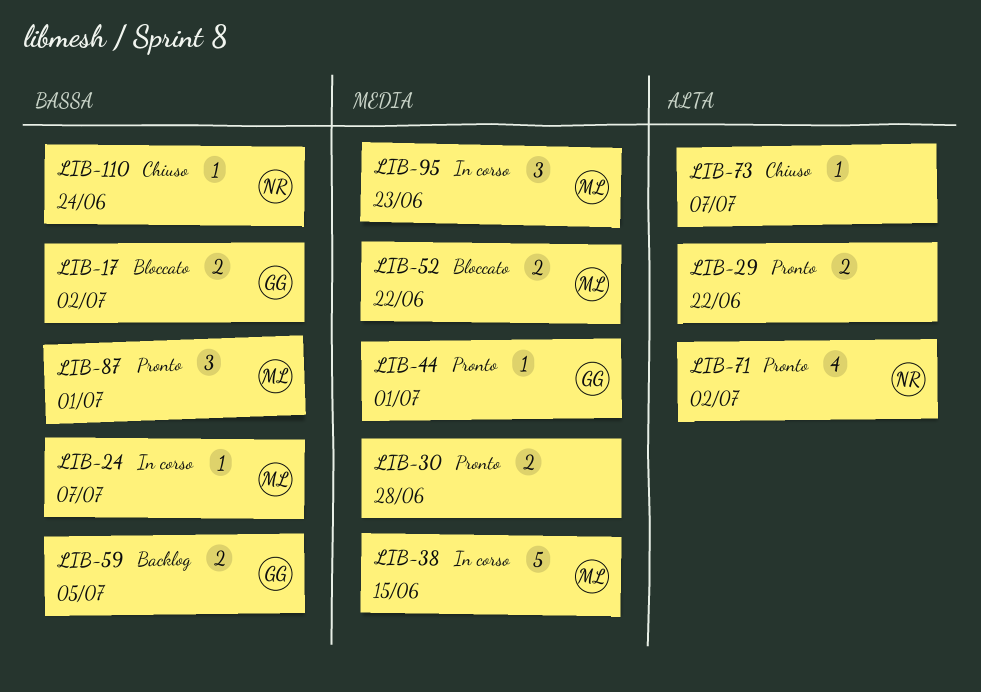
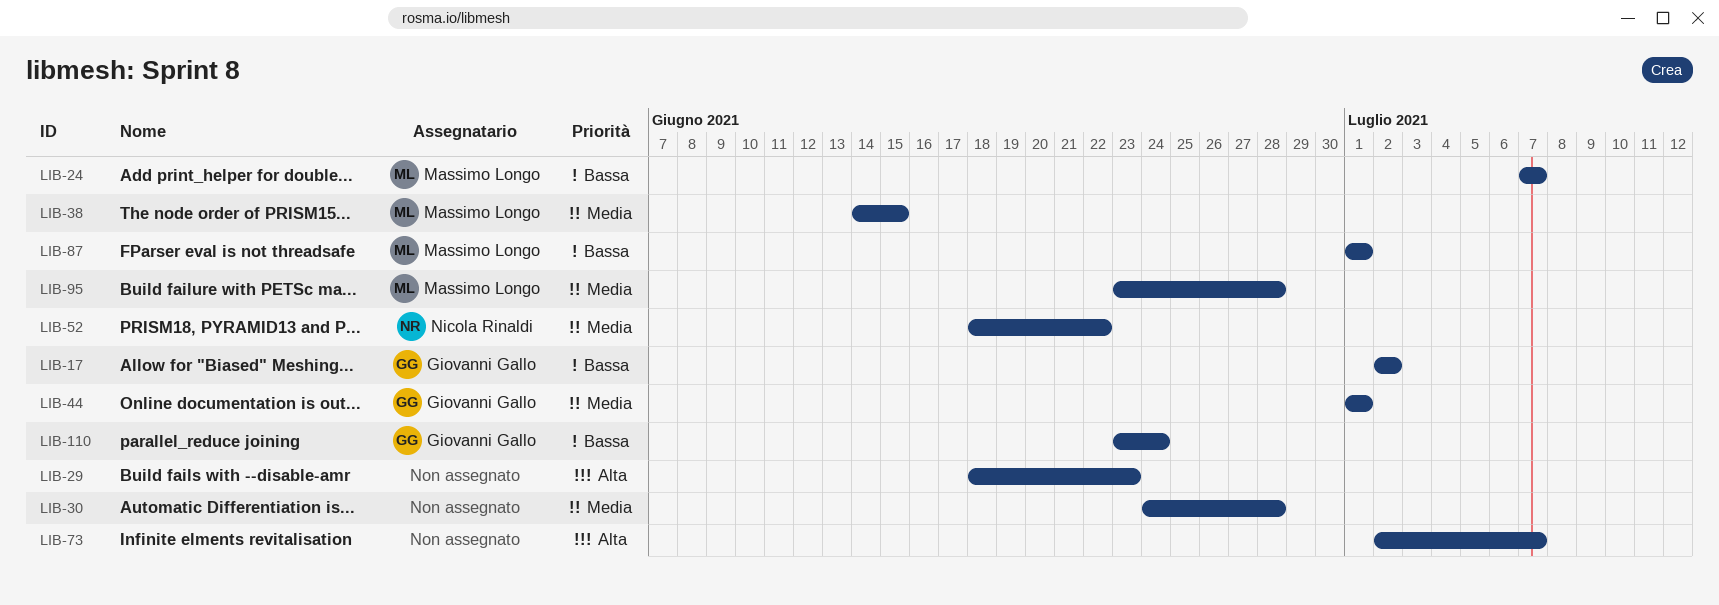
LIB-29, due: Jun 22 -> Jun 23
LIB-52, owner: Massimo Longo -> Nicola Rinaldi
LIB-59: present -> none
LIB-71: present -> none
LIB-95, due: Jun 23 -> Jun 28
LIB-110, owner: Nicola Rinaldi -> Giovanni Gallo

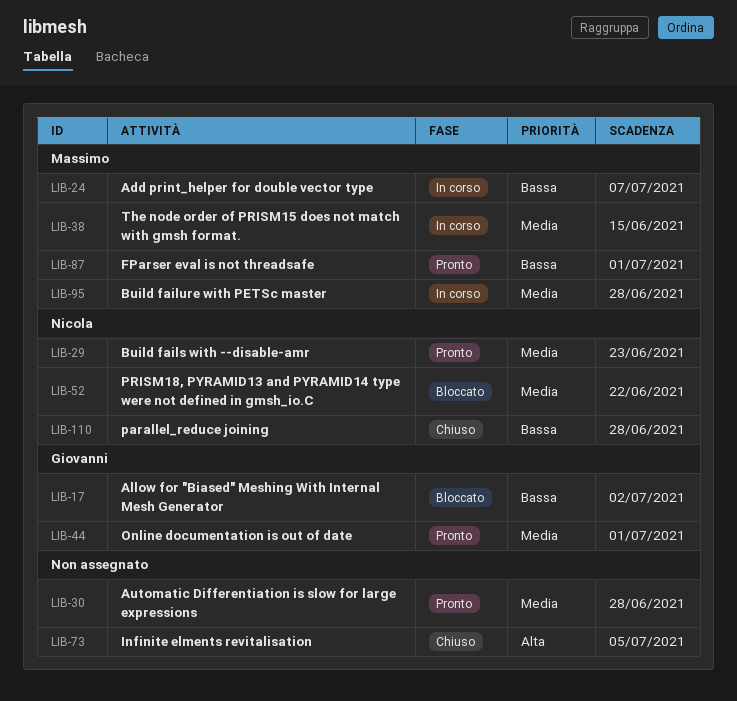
LIB-29, owner: none -> Nicola Rinaldi
LIB-29, priority: Alta -> Media
LIB-73, due: Jul 7 -> Jul 5
LIB-110, owner: Giovanni Gallo -> Nicola Rinaldi
LIB-110, due: Jun 24 -> Jun 28

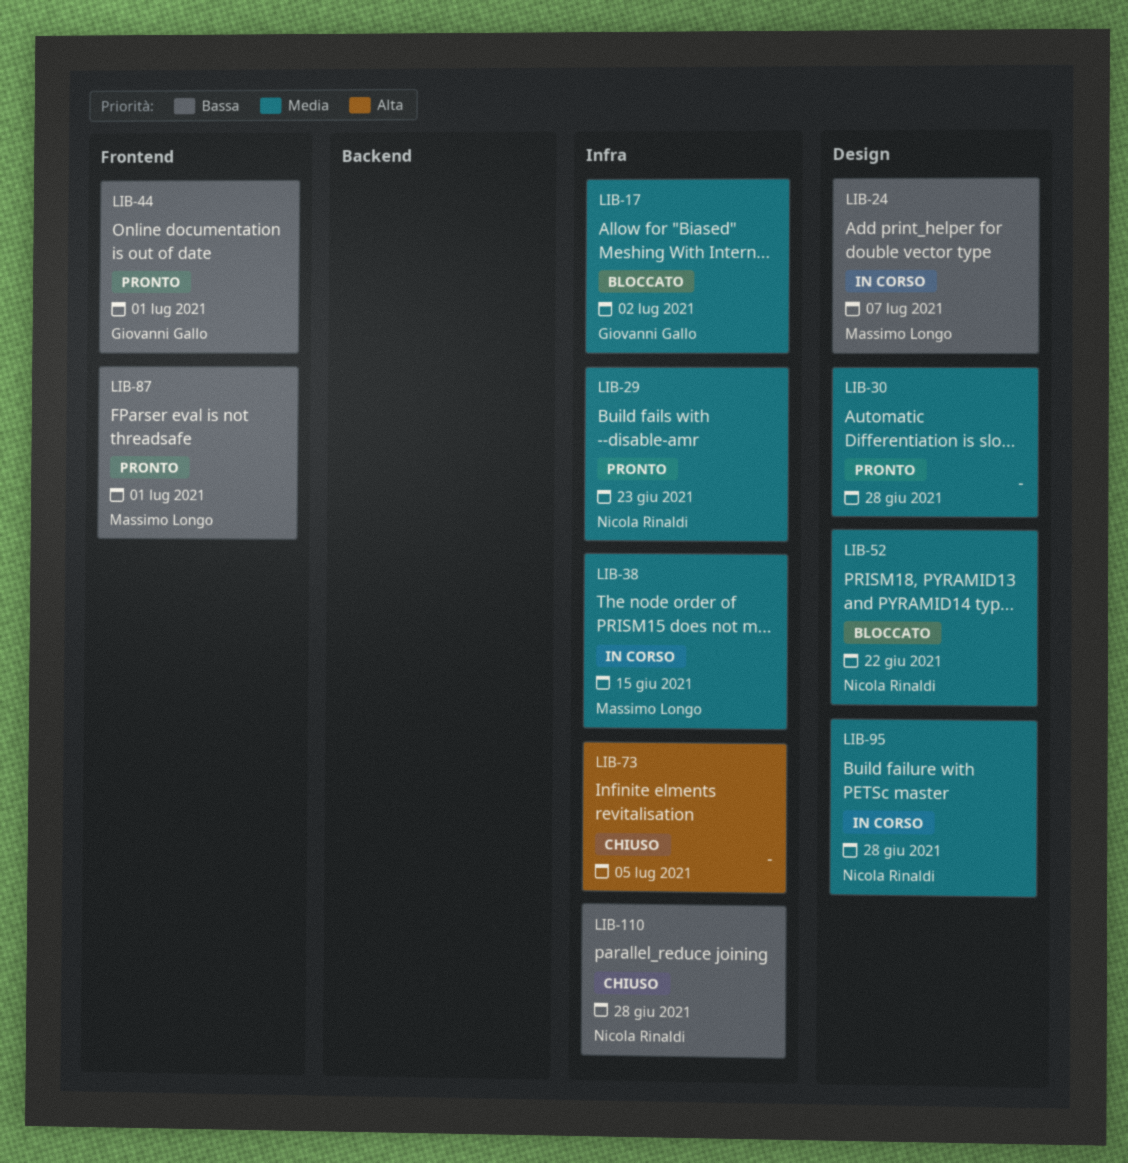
LIB-17, priority: Bassa -> Media
LIB-44, priority: Media -> Bassa
LIB-95, owner: Massimo Longo -> Nicola Rinaldi

